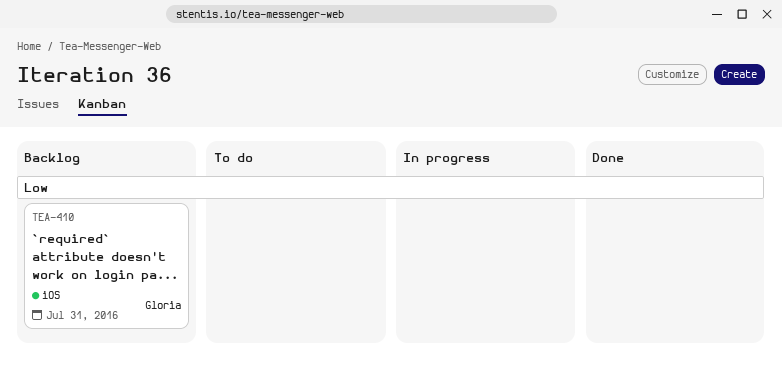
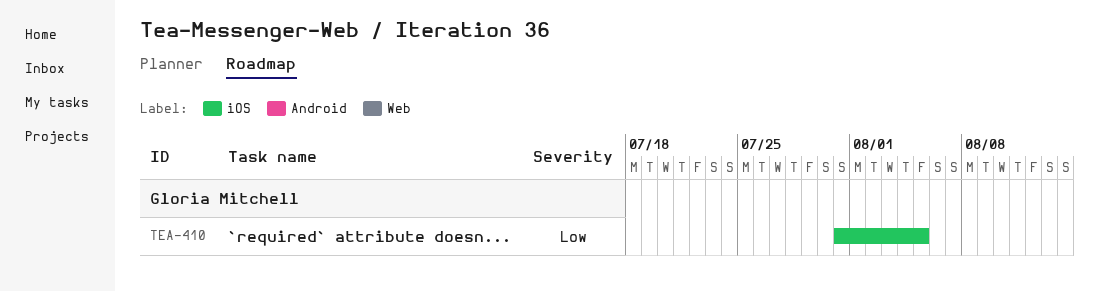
TEA-410, due: Jul 31 -> Aug 5

